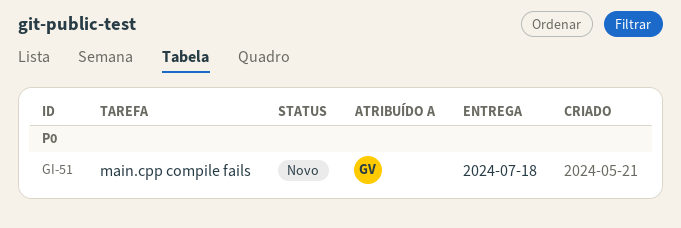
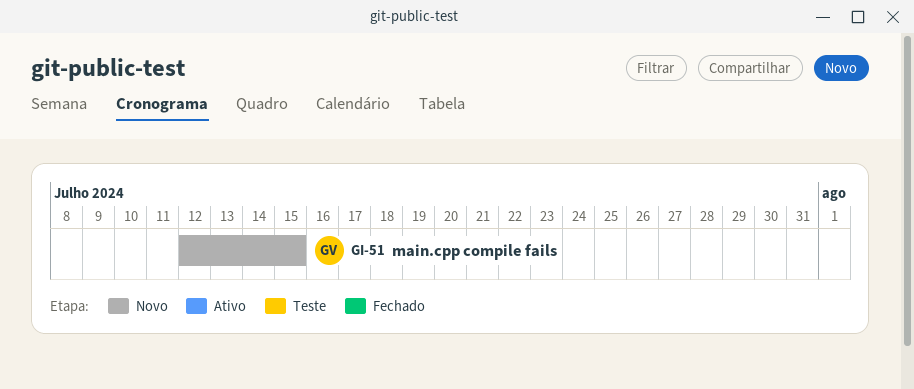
GI-51, due: Jul 18 -> Jul 15

